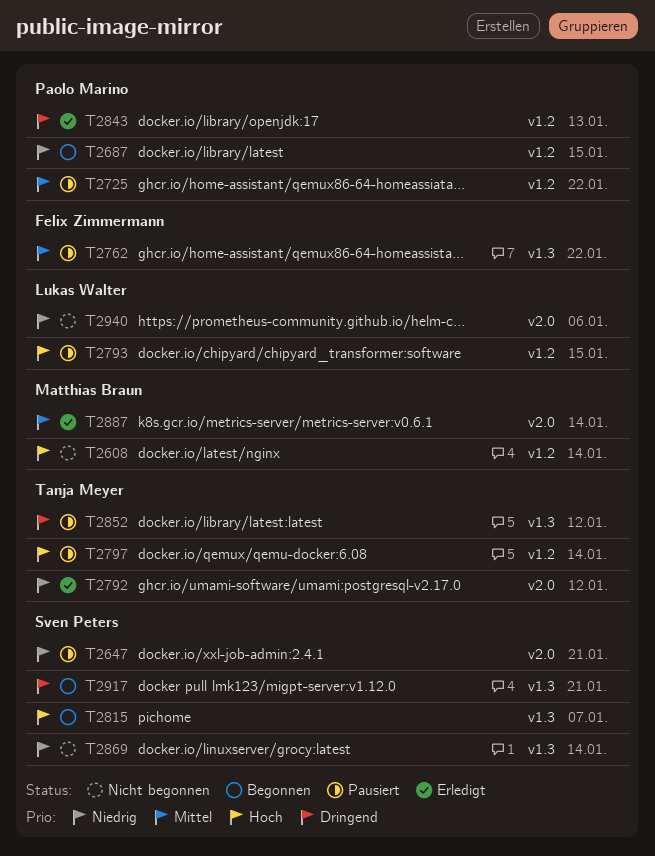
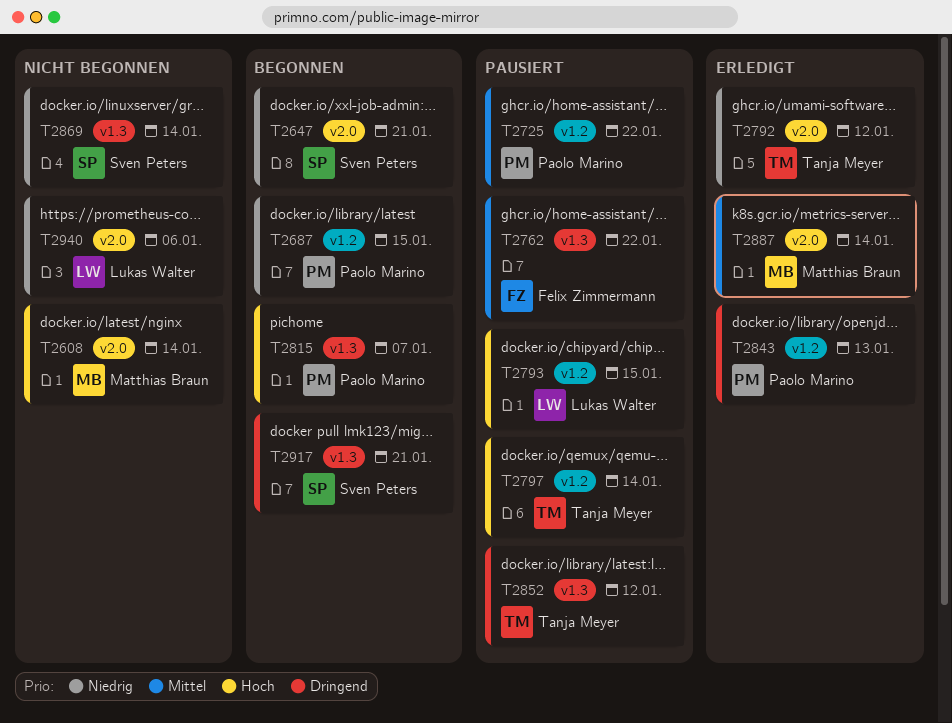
T2608, label: v1.2 -> v2.0
T2647, status: Pausiert -> Begonnen
T2815, owner: Sven Peters -> Paolo Marino

